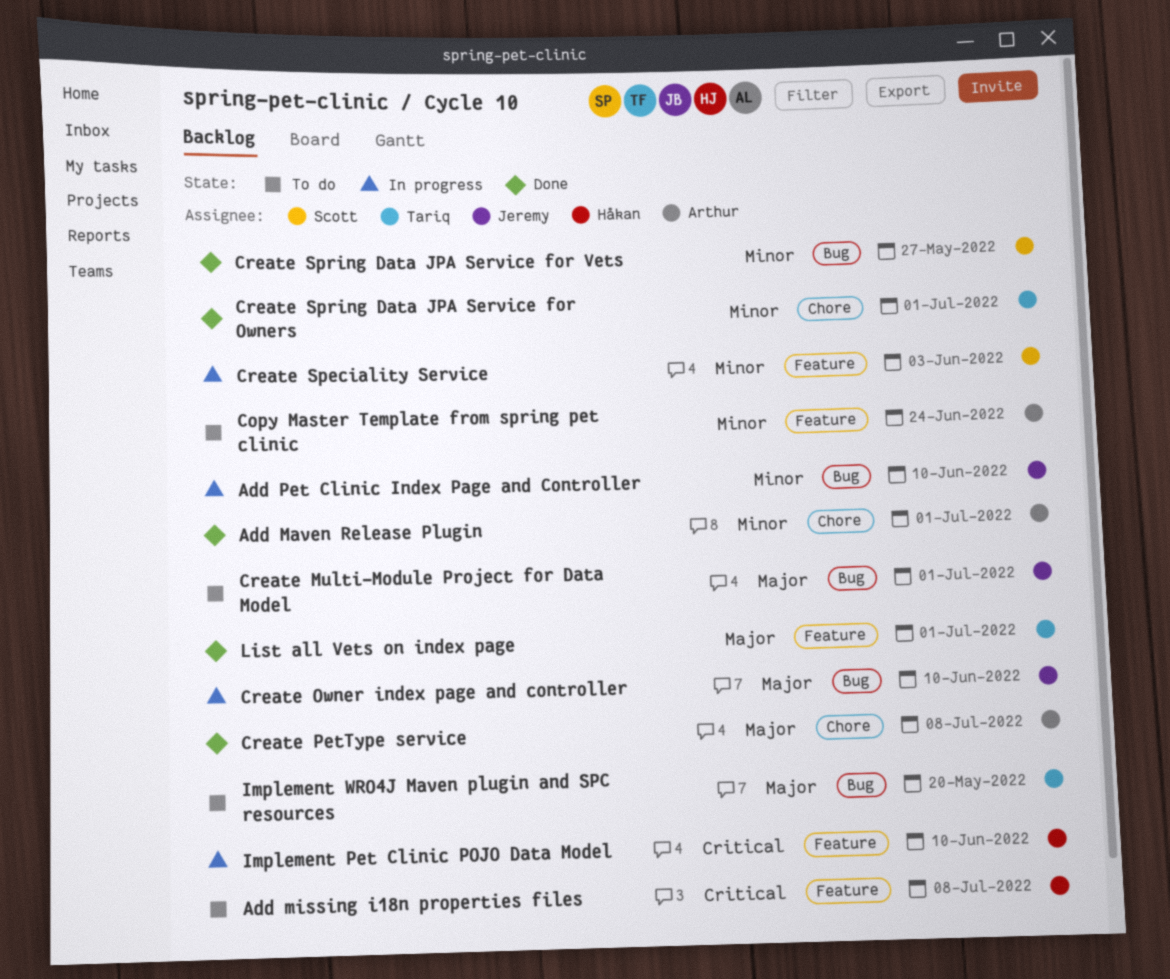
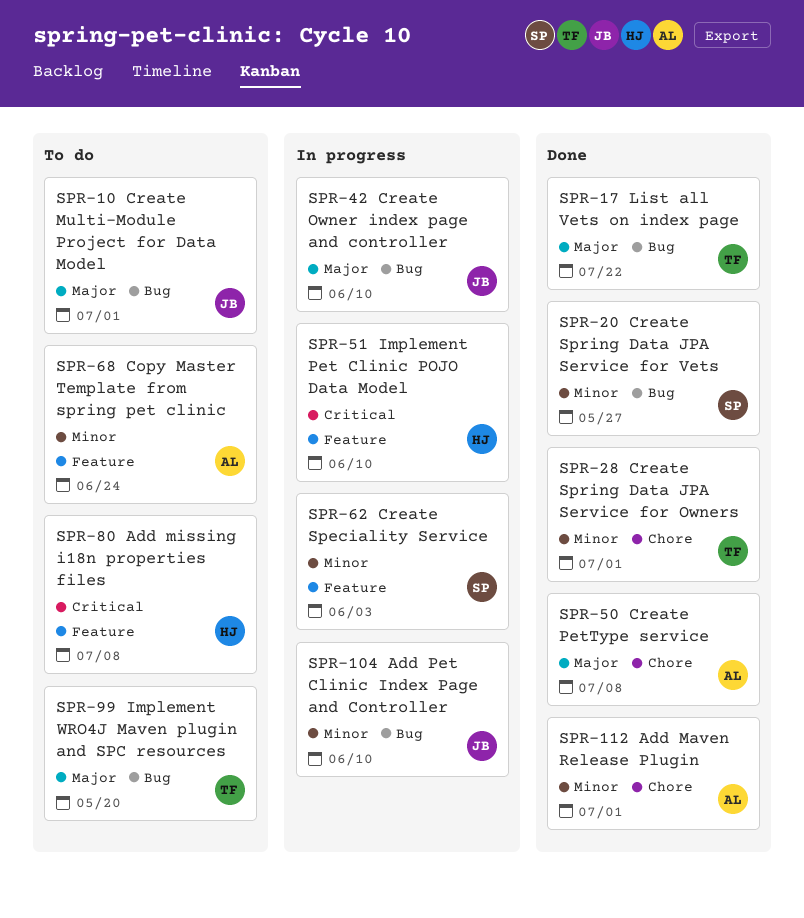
List all Vets on index page, label: Feature -> Bug
List all Vets on index page, due: Jul 1 -> Jul 22

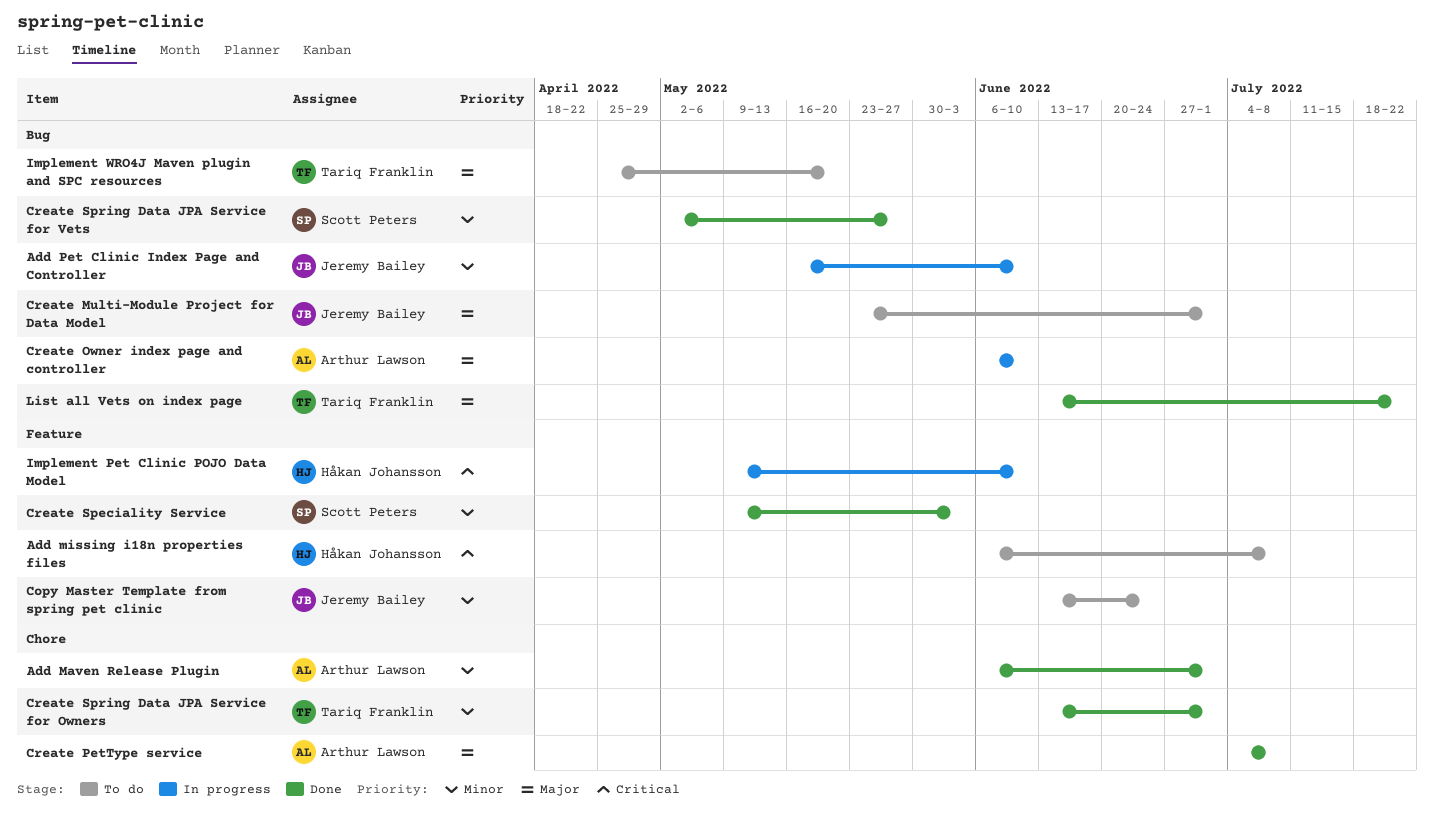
Copy Master Template from spring pet clinic, owner: Arthur Lawson -> Jeremy Bailey
Create Owner index page and controller, owner: Jeremy Bailey -> Arthur Lawson
Create Speciality Service, status: In progress -> Done

